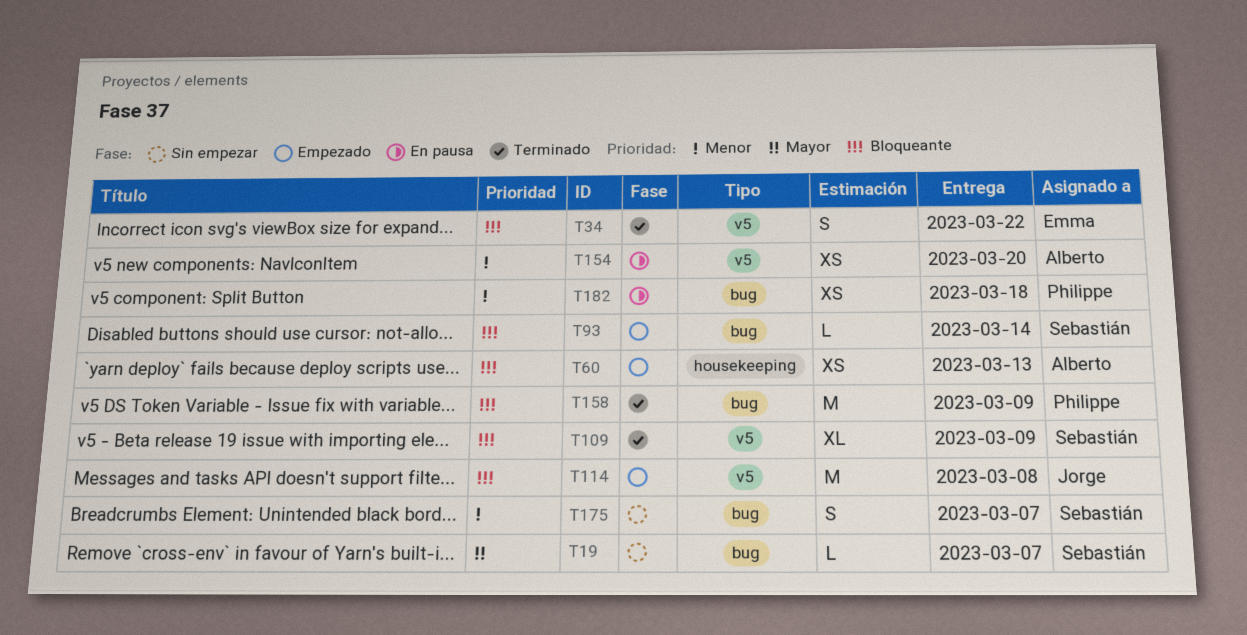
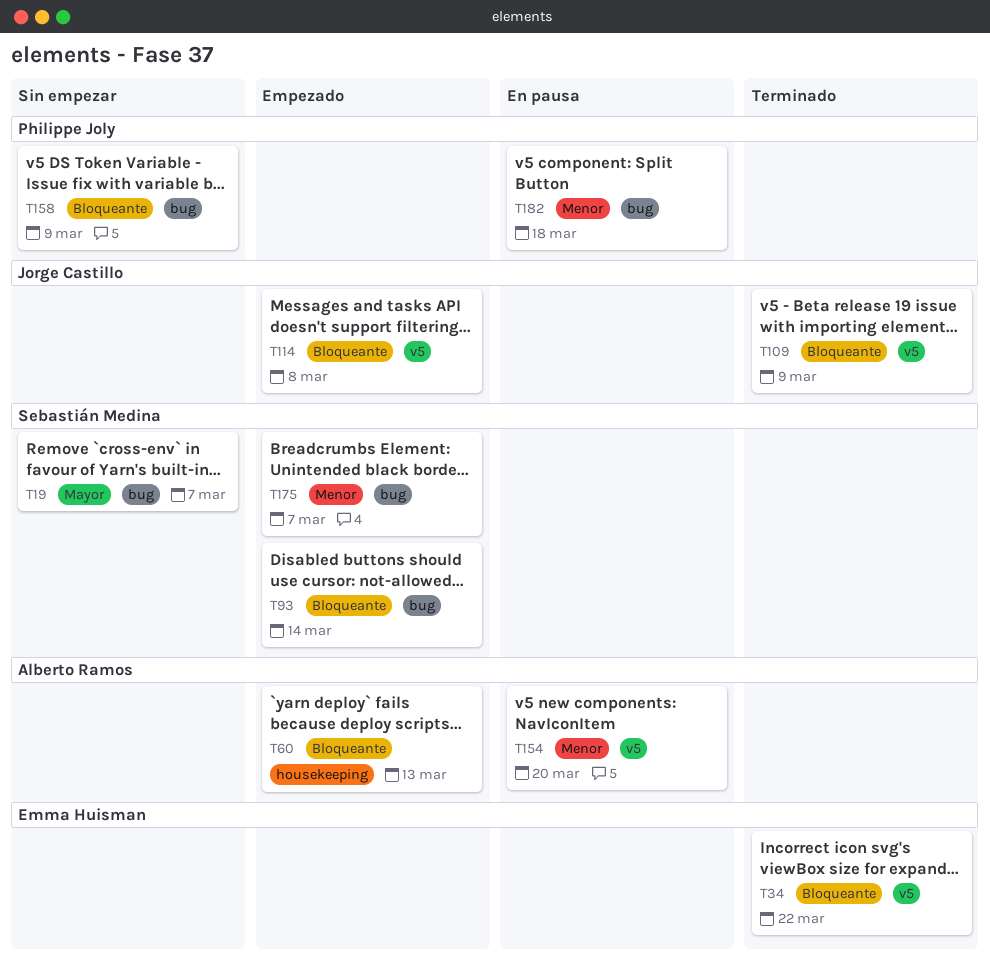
T109, owner: Sebastián Medina -> Jorge Castillo
T158, status: Terminado -> Sin empezar
T175, status: Sin empezar -> Empezado

